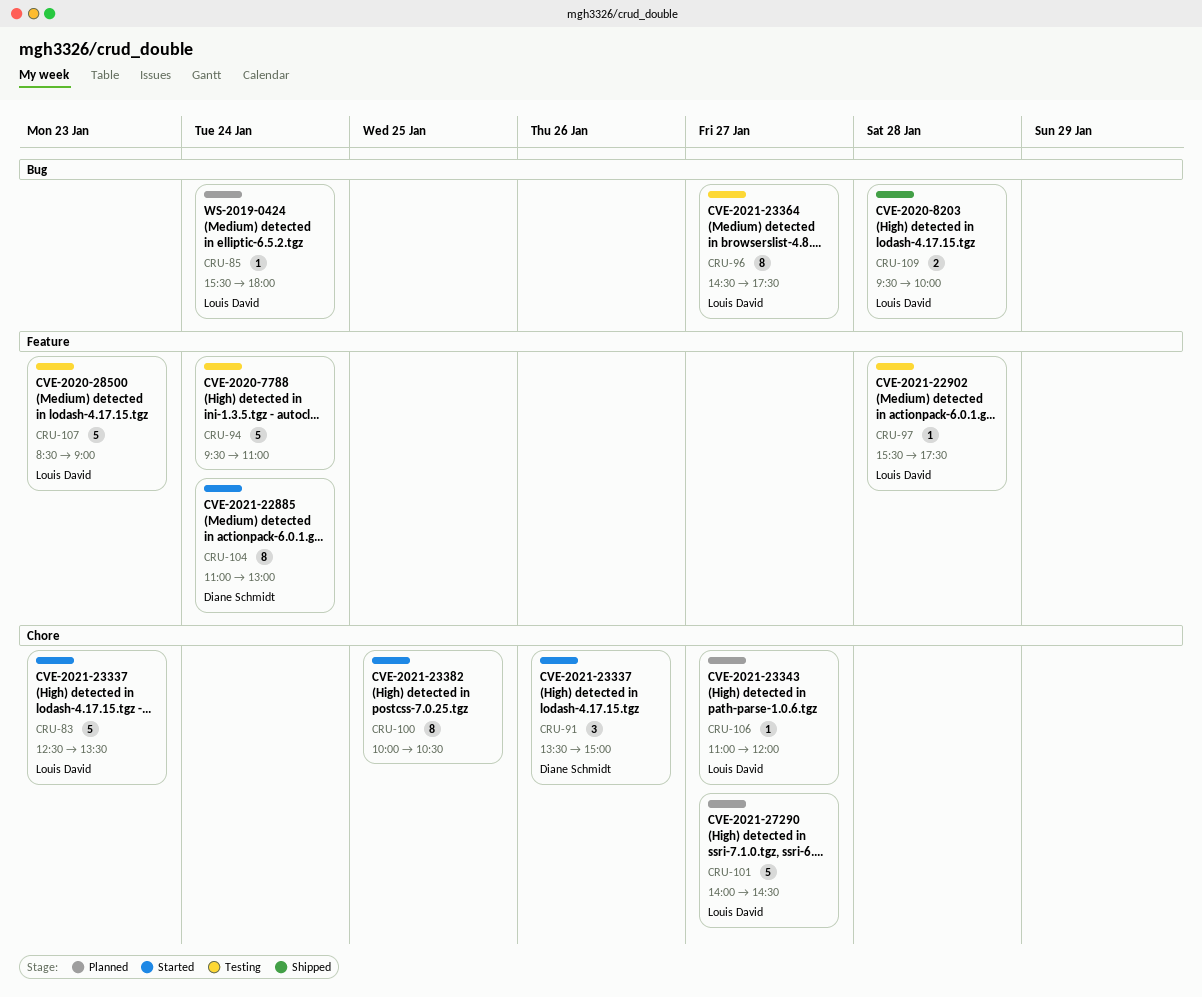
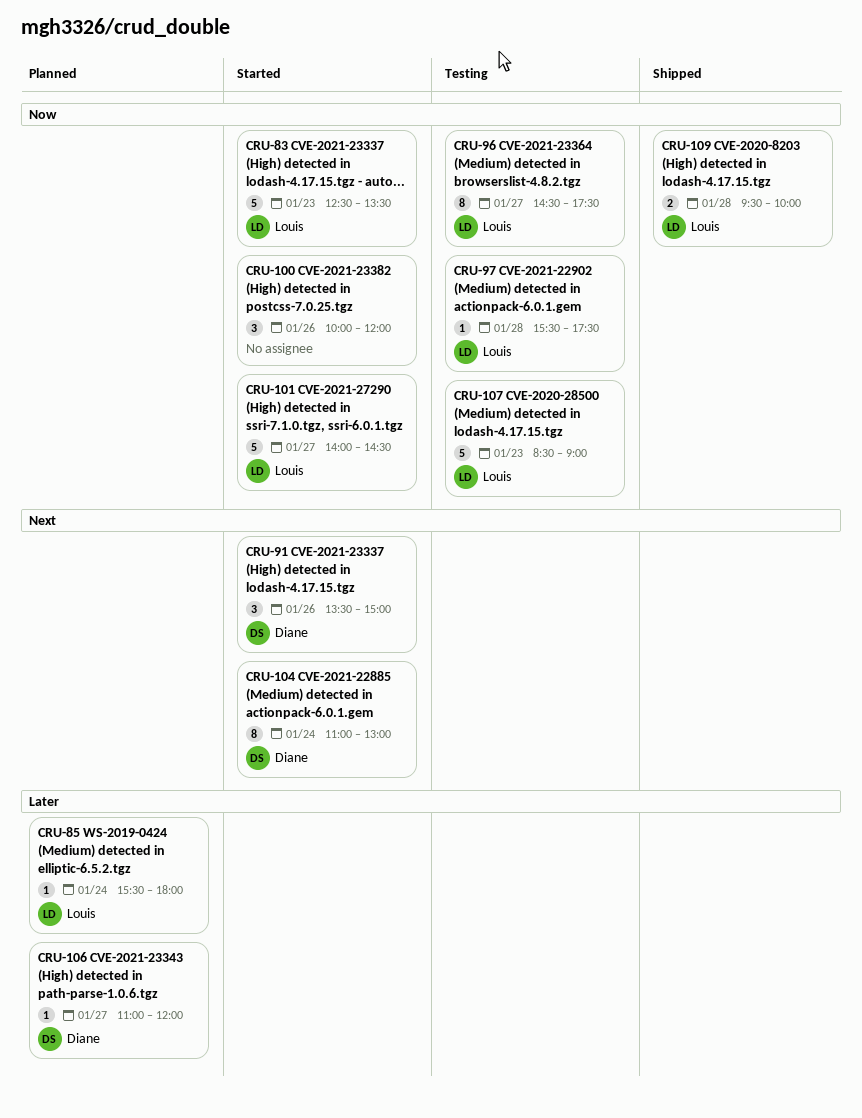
CRU-94: present -> none
CRU-100, estimate: 8 -> 3
CRU-100, day: Jan 25 -> Jan 26
CRU-100, ends: 10:30 -> 12:00
CRU-101, status: Planned -> Started
CRU-106, owner: Louis David -> Diane Schmidt

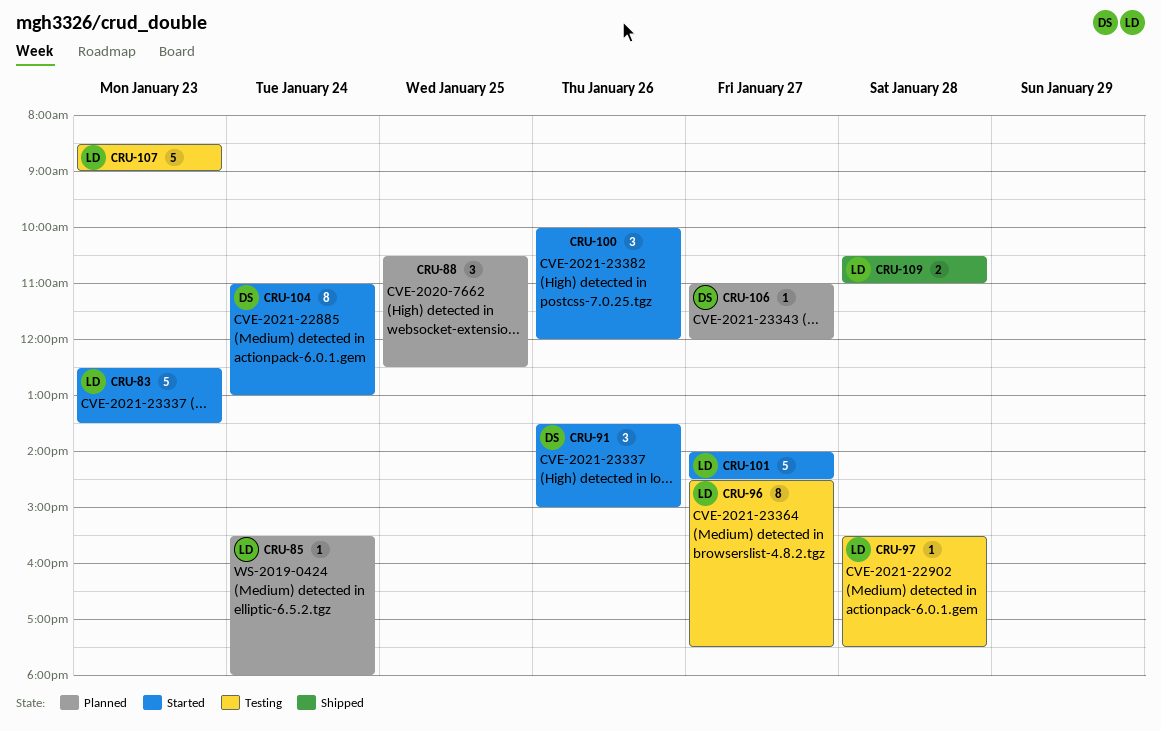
CRU-88: none -> present
CRU-109, begins: 09:30 -> 10:30
CRU-109, ends: 10:00 -> 11:00

